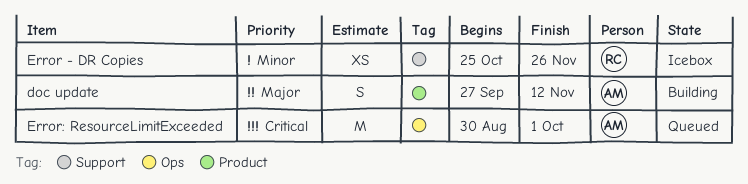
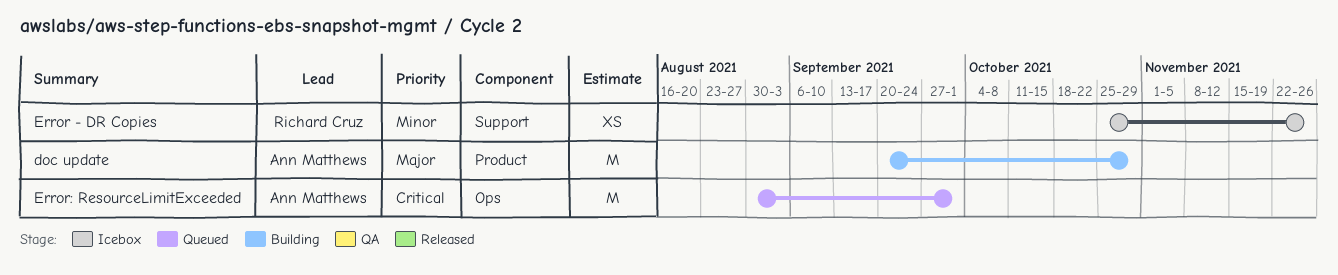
doc update, estimate: S -> M
doc update, start: Sep 27 -> Sep 20
doc update, due: Nov 12 -> Oct 29

